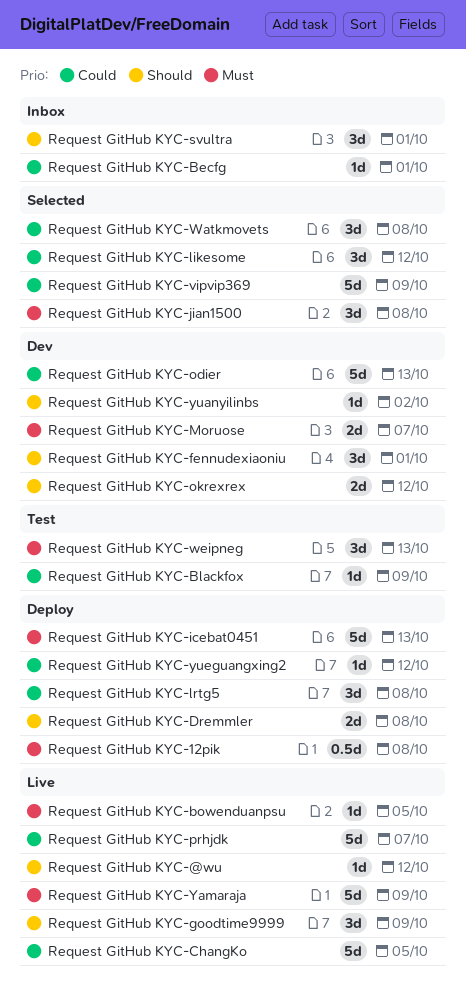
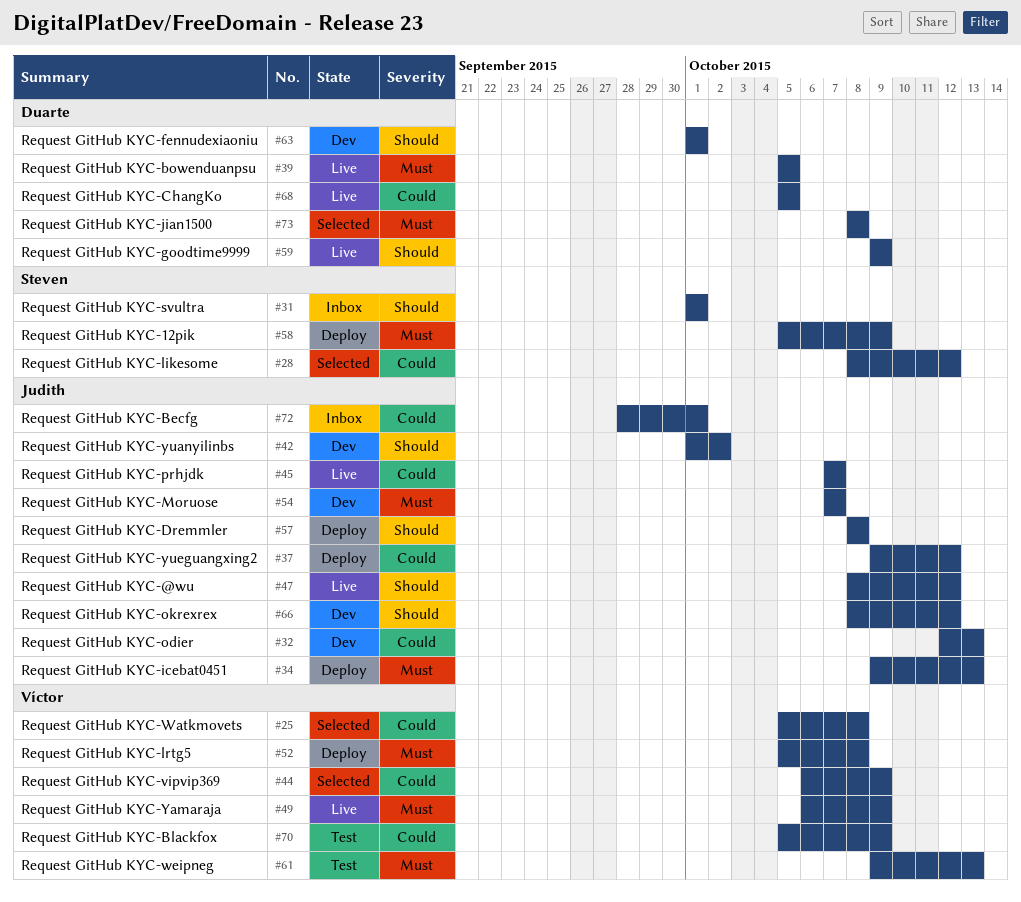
Request GitHub KYC-12pik, due: Oct 8 -> Oct 9
Request GitHub KYC-lrtg5, priority: Could -> Must

